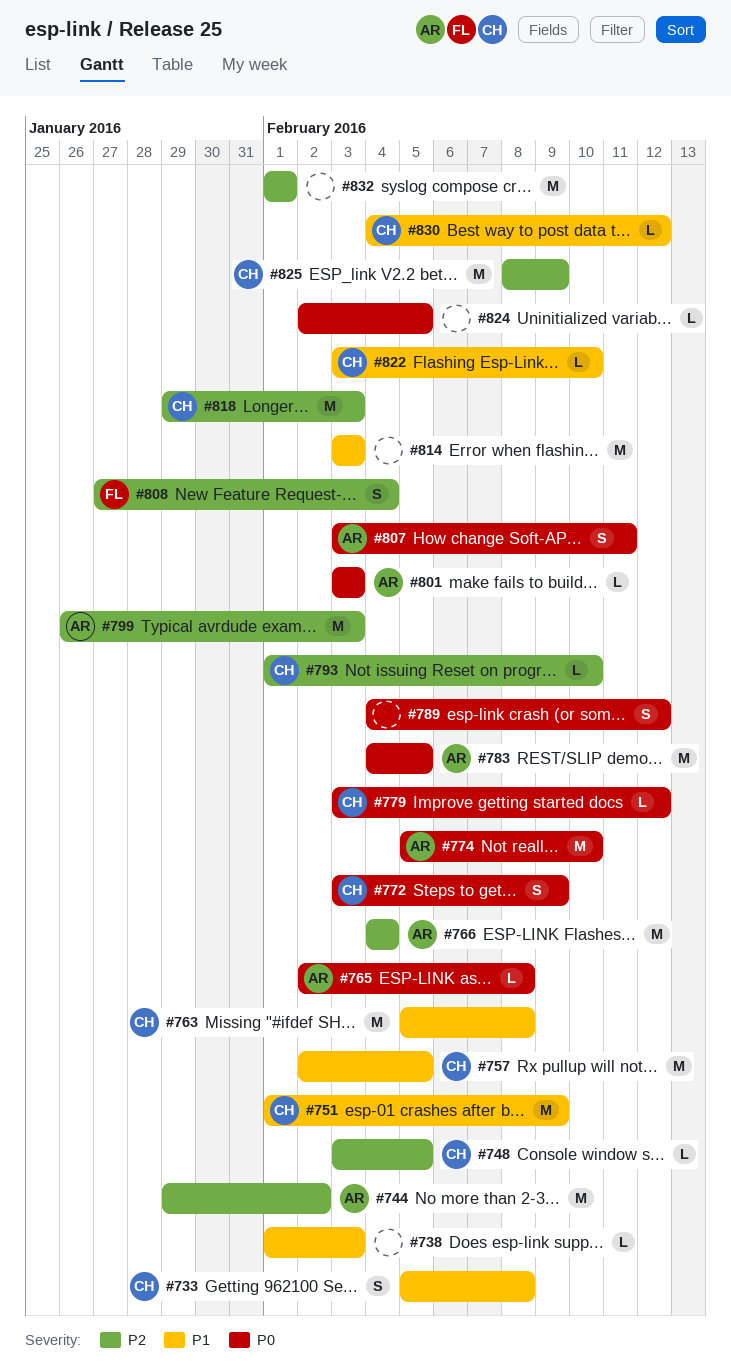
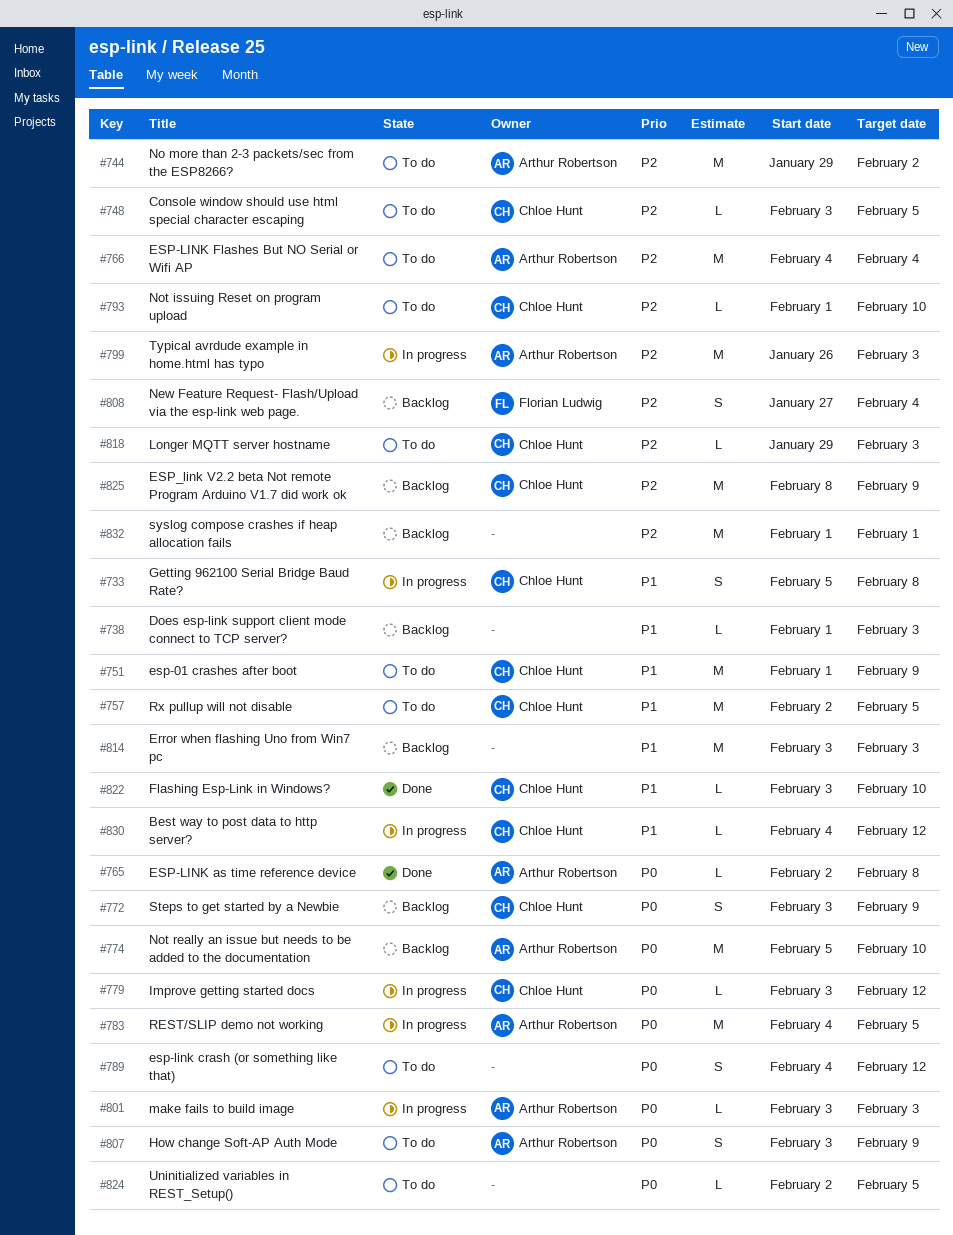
#763: present -> none
#807, due: Feb 11 -> Feb 9
#818, estimate: M -> L

